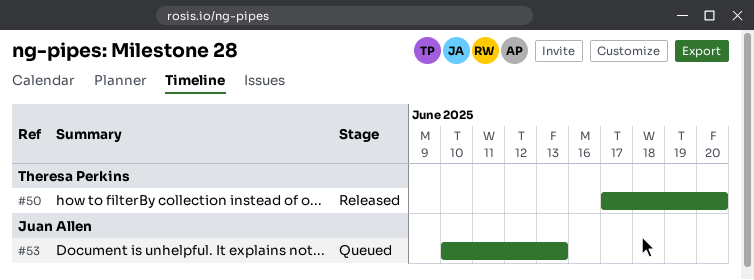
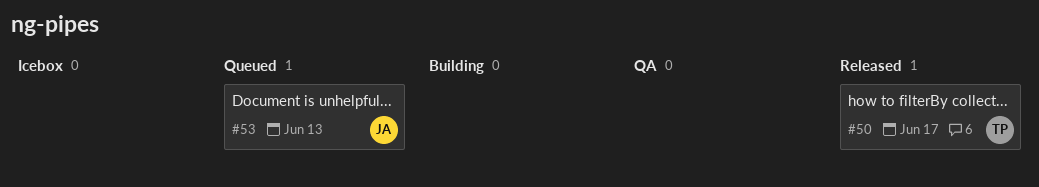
#50, due: Jun 20 -> Jun 17

